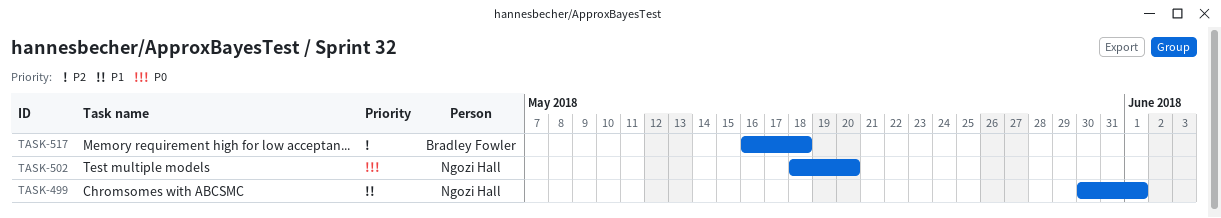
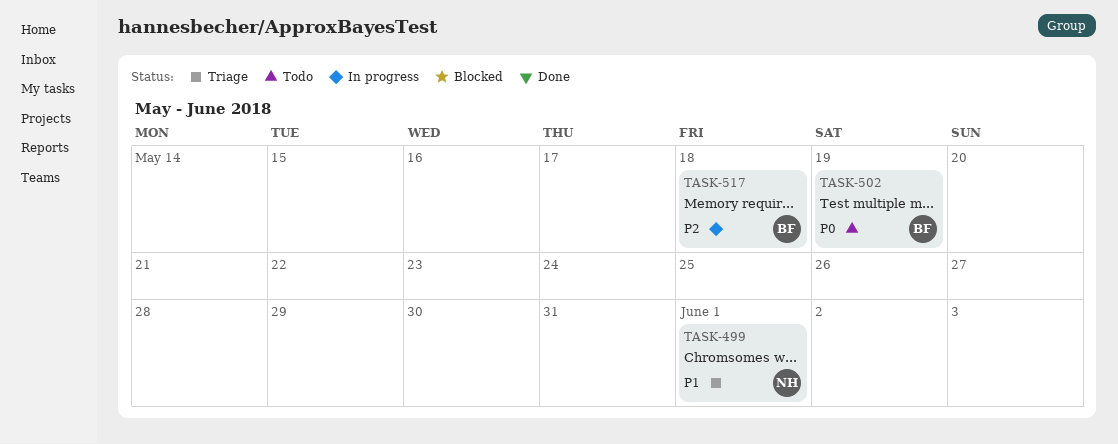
TASK-502, owner: Ngozi Hall -> Bradley Fowler
TASK-502, due: May 20 -> May 19

